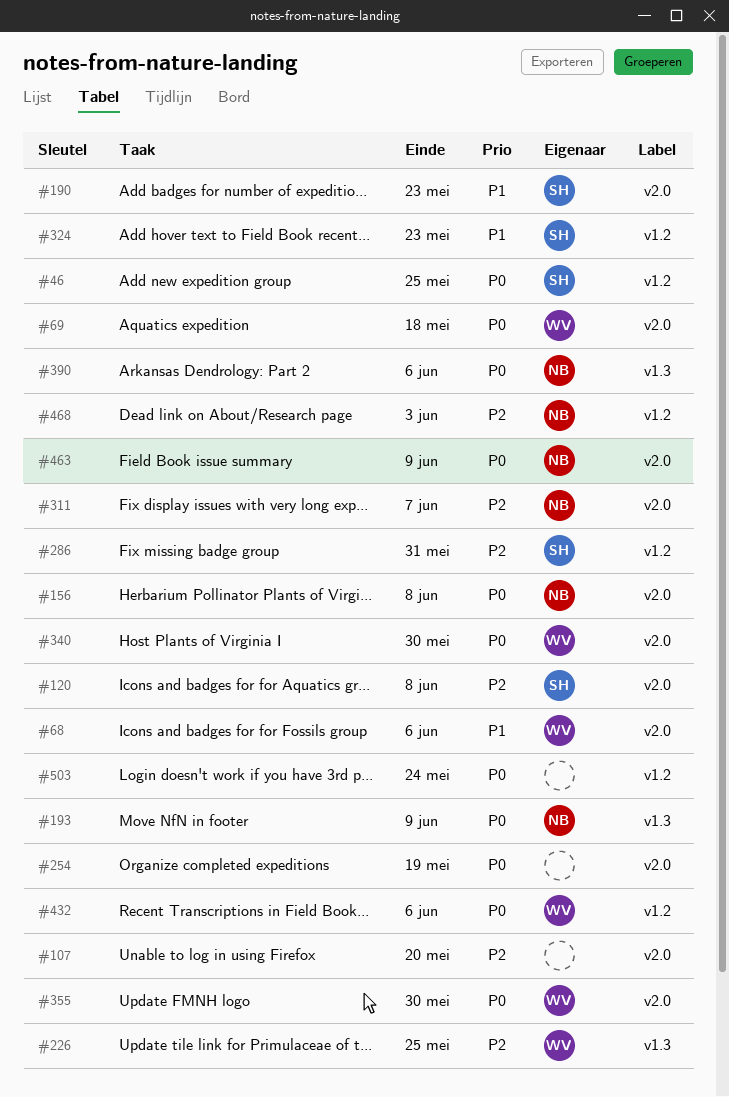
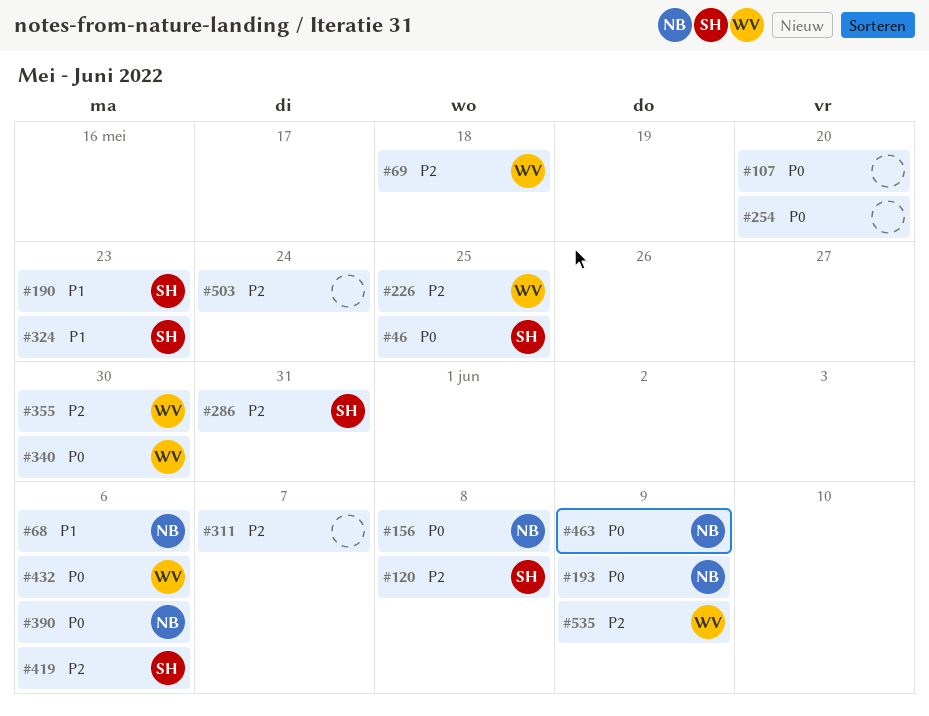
#68, owner: WV -> NB
#69, priority: P0 -> P2
#107, priority: P2 -> P0
#254, due: May 19 -> May 20
#311, owner: NB -> none
#355, priority: P0 -> P2
#419: none -> present
#468: present -> none
#503, priority: P0 -> P2
#535: none -> present

